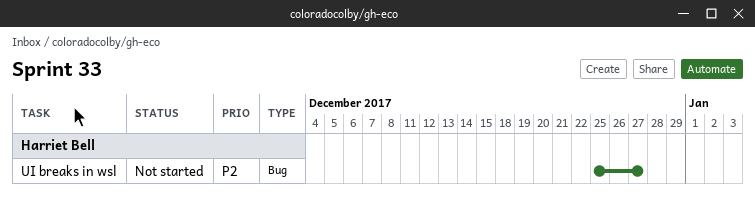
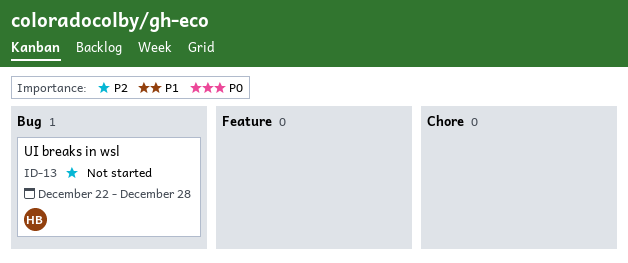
UI breaks in wsl, start: Dec 25 -> Dec 22
UI breaks in wsl, due: Dec 27 -> Dec 28

